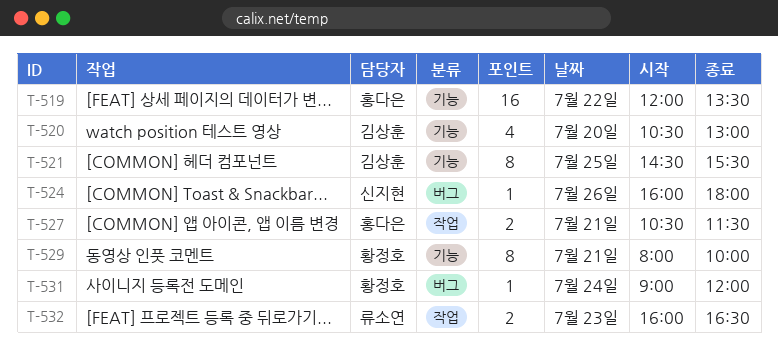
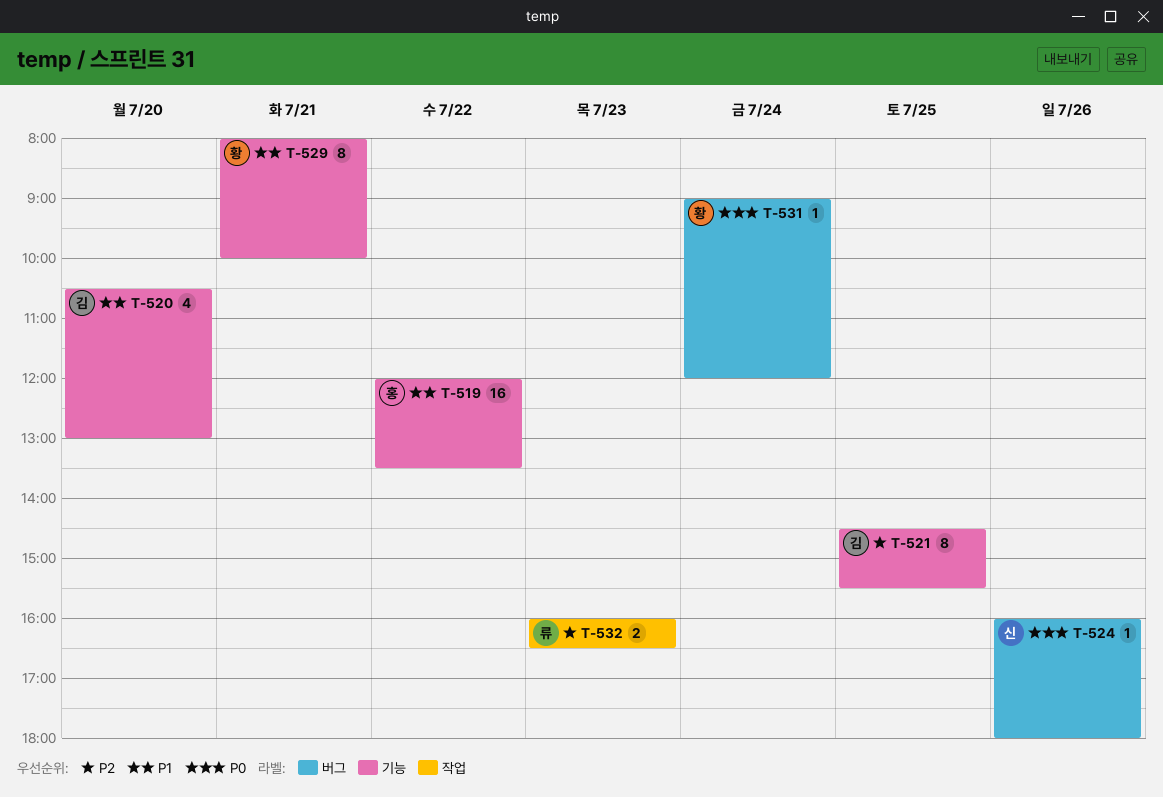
T-527: present -> none

